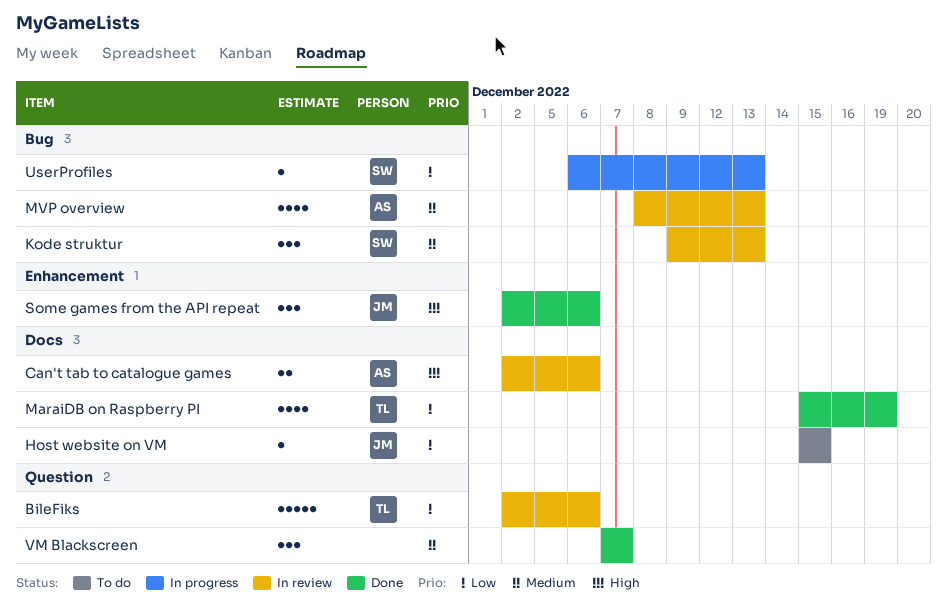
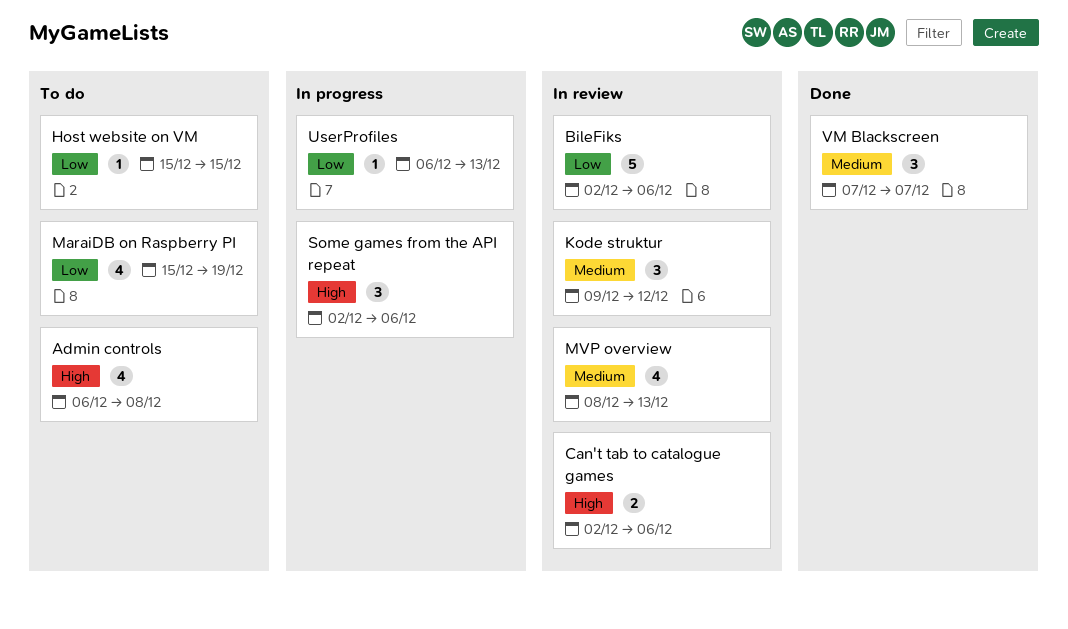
Admin controls: none -> present
Kode struktur, due: Dec 13 -> Dec 12
MaraiDB on Raspberry PI, status: Done -> To do
Some games from the API repeat, status: Done -> In progress

